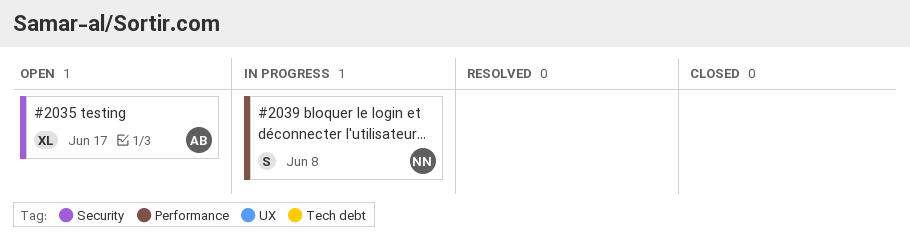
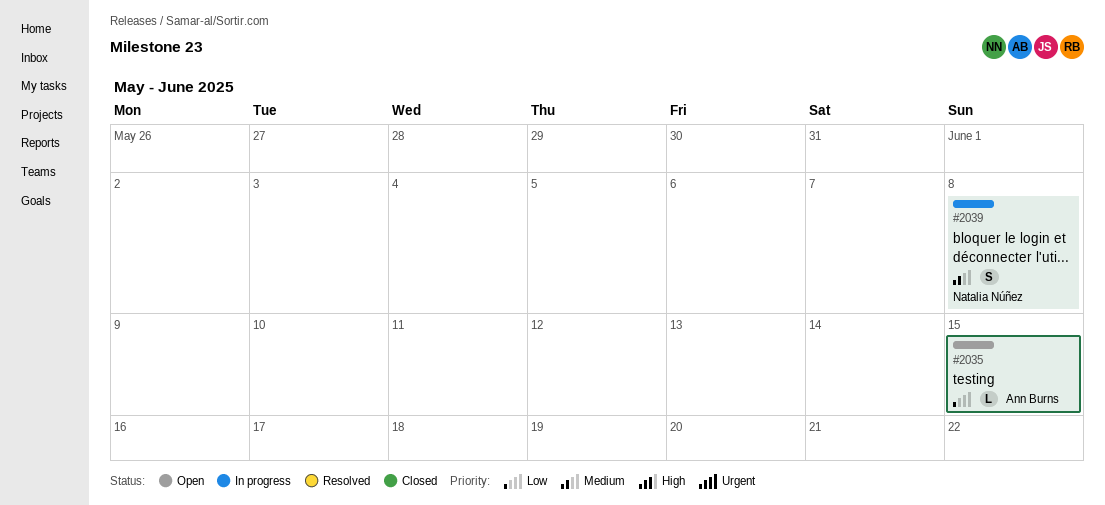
#2035, estimate: XL -> L
#2035, due: Jun 17 -> Jun 15

